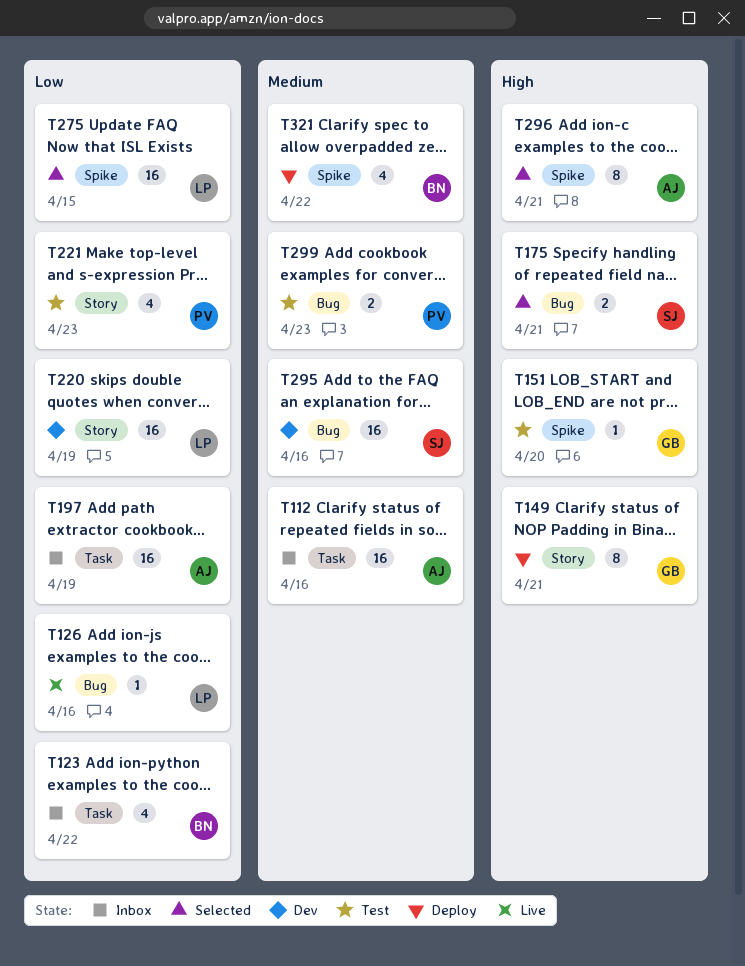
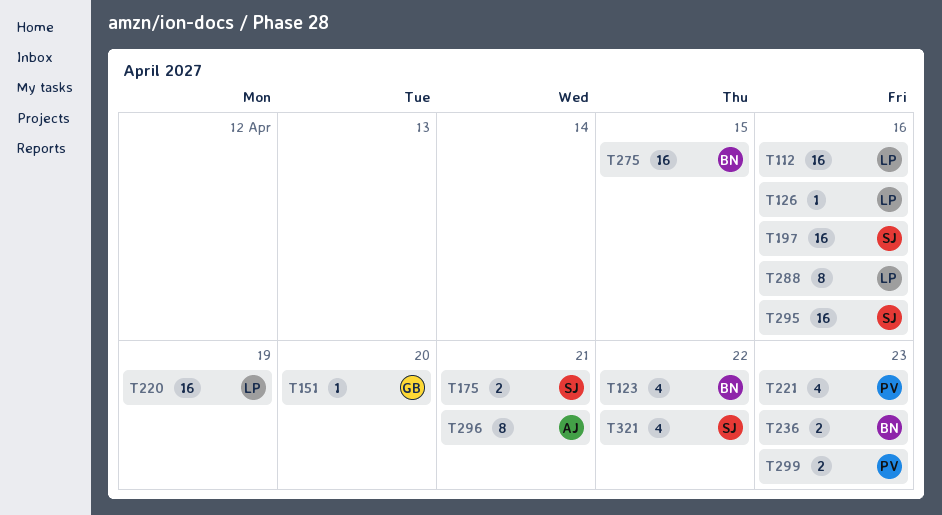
T112, owner: AJ -> LP
T149: present -> none
T197, owner: AJ -> SJ
T197, due: Apr 19 -> Apr 16
T236: none -> present
T275, owner: LP -> BN
T288: none -> present
T321, owner: BN -> SJ

